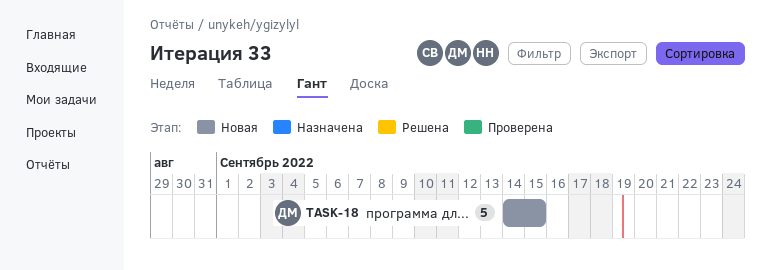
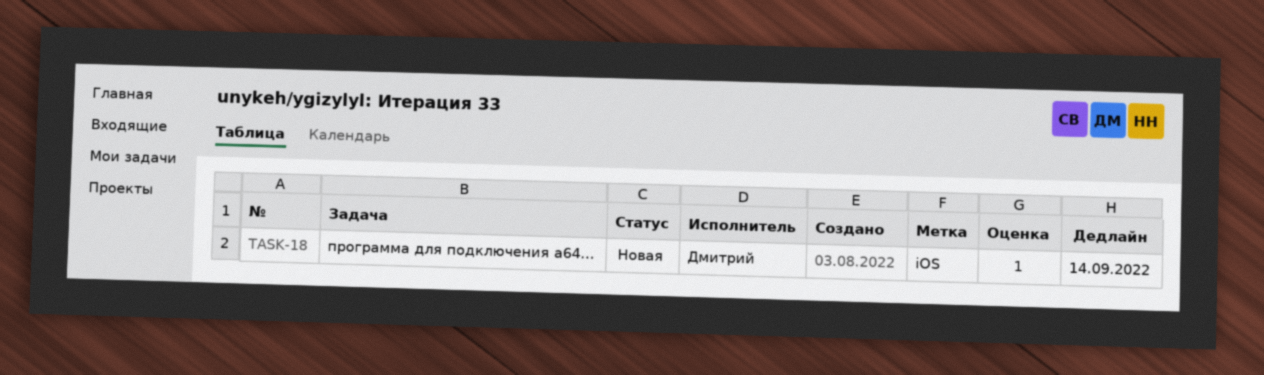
TASK-18, estimate: 5 -> 1
TASK-18, due: Sep 15 -> Sep 14

